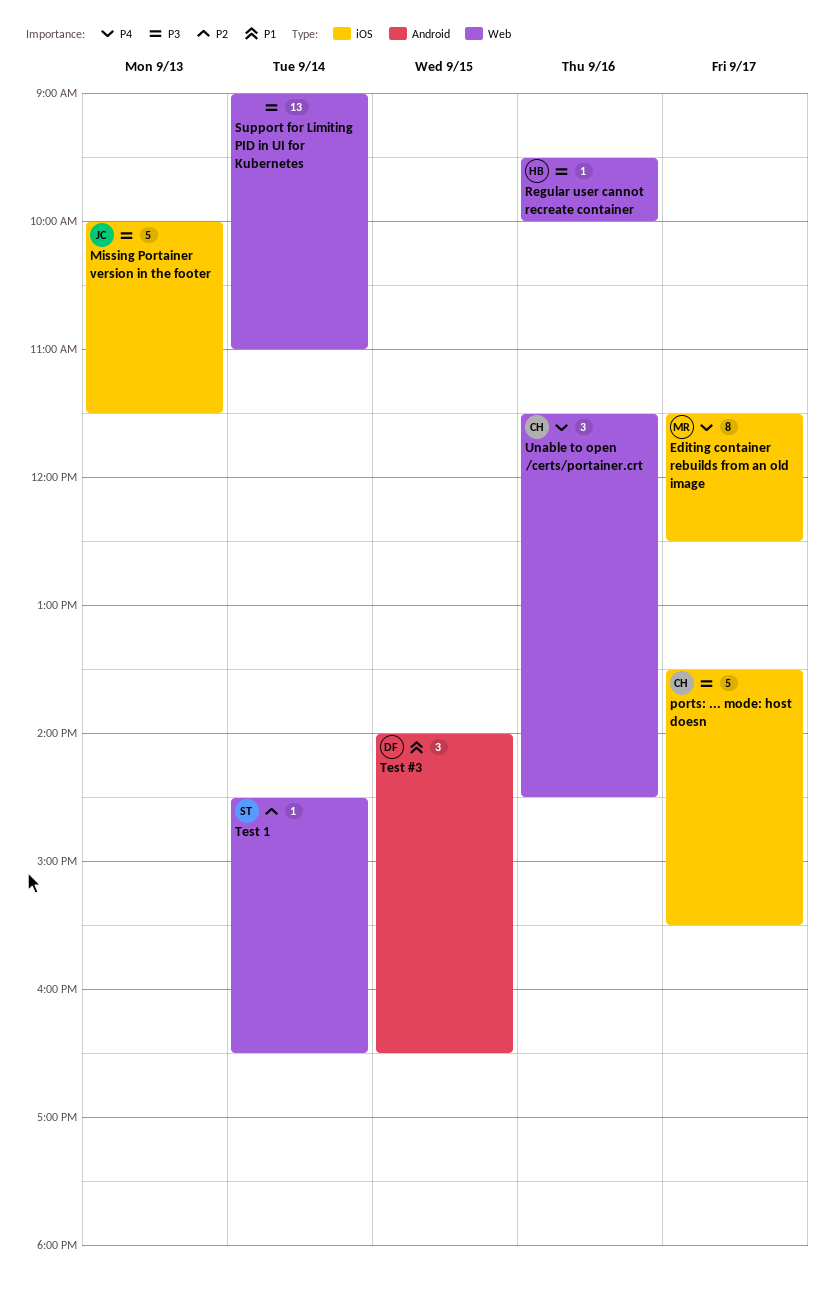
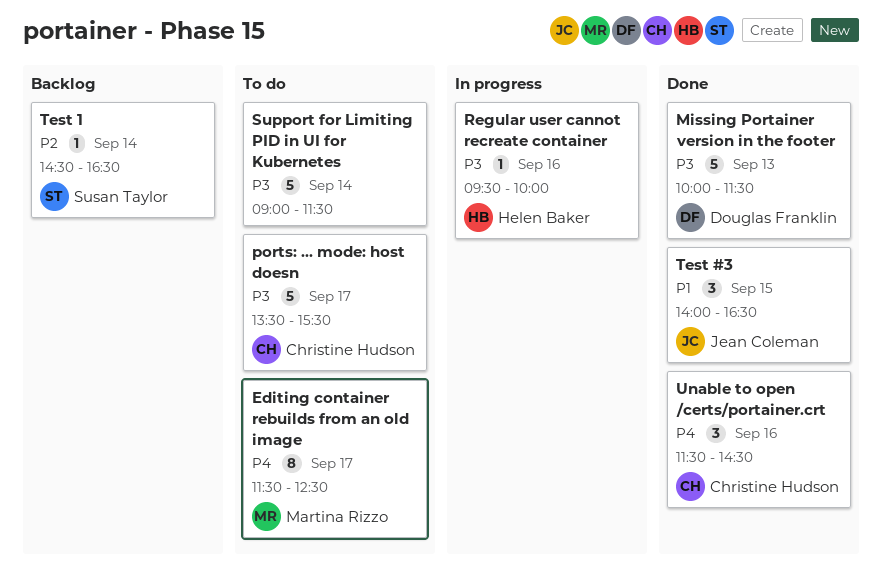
Missing Portainer version in the footer, owner: Jean Coleman -> Douglas Franklin
Support for Limiting PID in UI for Kubernetes, estimate: 13 -> 5
Support for Limiting PID in UI for Kubernetes, ends: 11:00 -> 11:30
Test #3, owner: Douglas Franklin -> Jean Coleman

